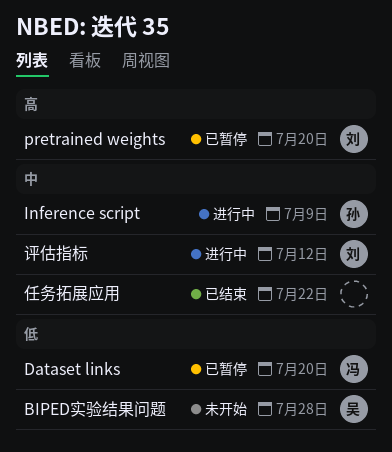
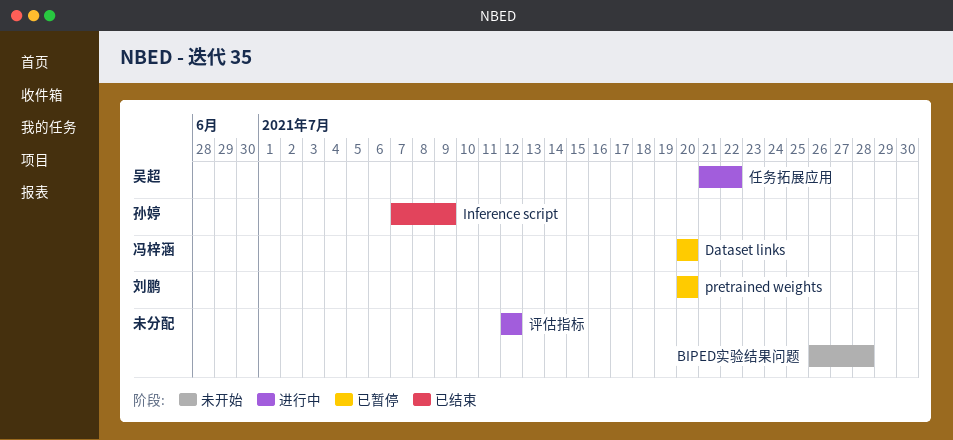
BIPED实验结果问题, owner: 吴超 -> none
Inference script, status: 进行中 -> 已结束
任务拓展应用, status: 已结束 -> 进行中
任务拓展应用, owner: none -> 吴超
评估指标, owner: 刘鹏 -> none

